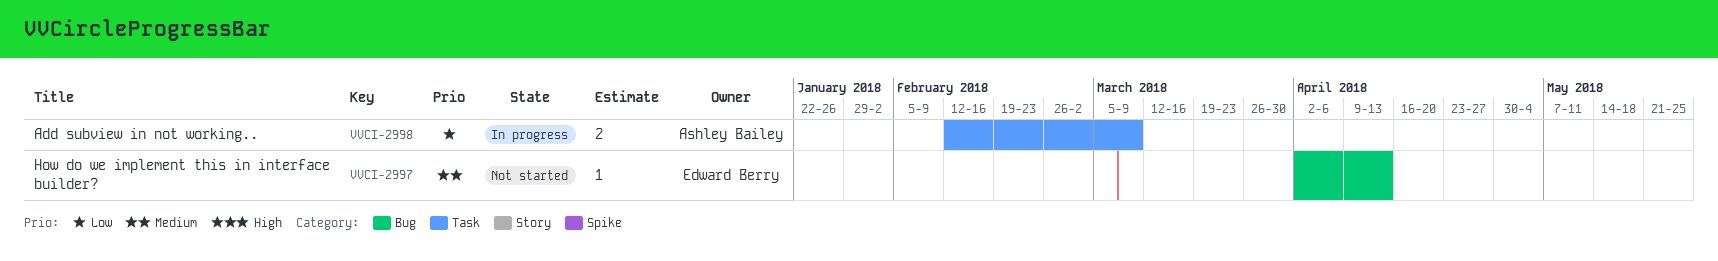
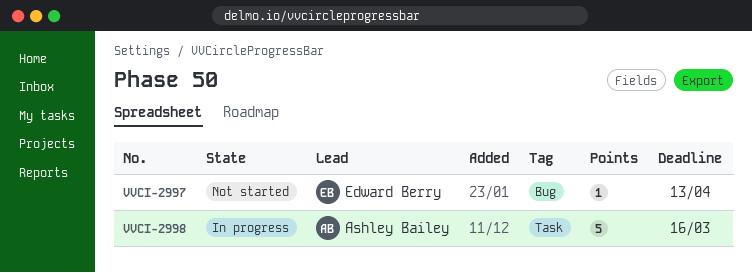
VVCI-2998, estimate: 2 -> 5
VVCI-2998, due: Mar 9 -> Mar 16

